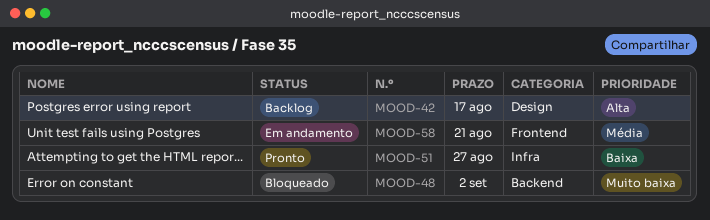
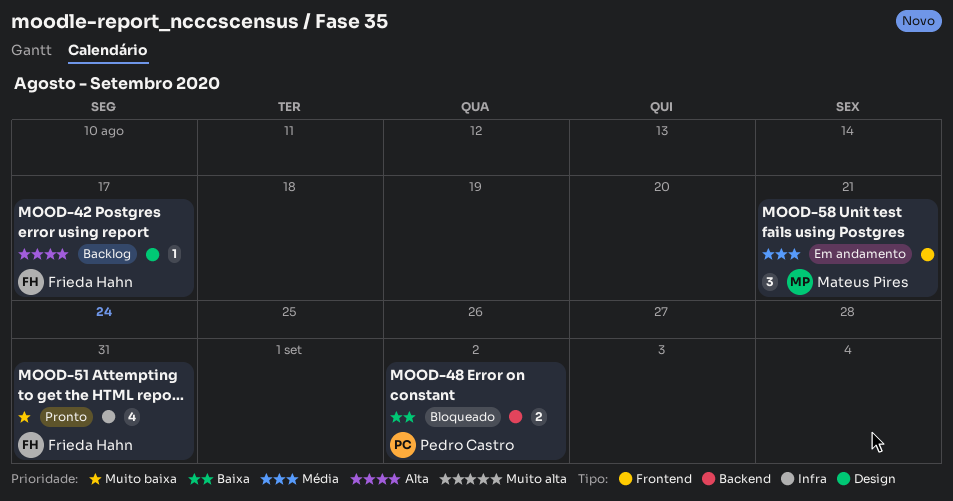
MOOD-48, priority: Muito baixa -> Baixa
MOOD-51, priority: Baixa -> Muito baixa
MOOD-51, due: Aug 27 -> Aug 31

